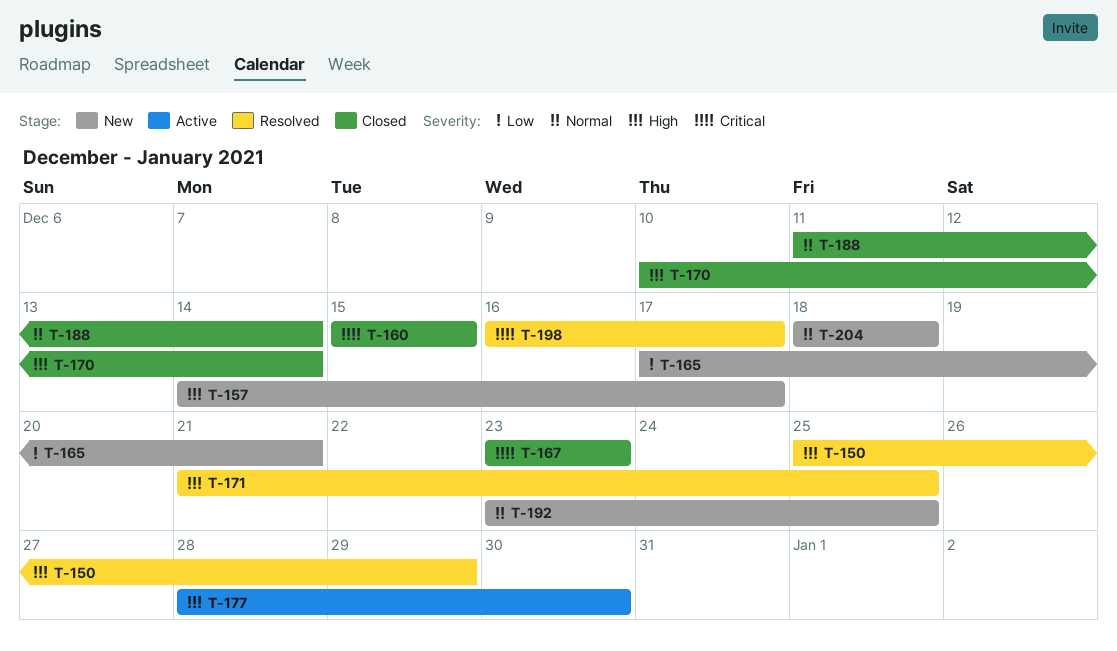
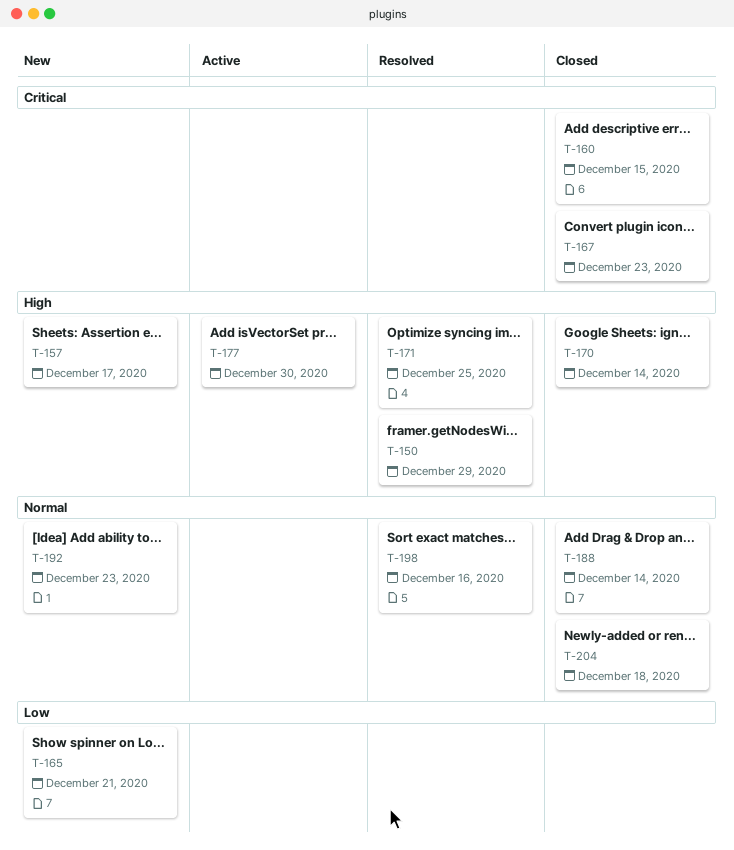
T-192, due: Dec 25 -> Dec 23
T-198, priority: Critical -> Normal
T-198, due: Dec 17 -> Dec 16
T-204, status: New -> Closed

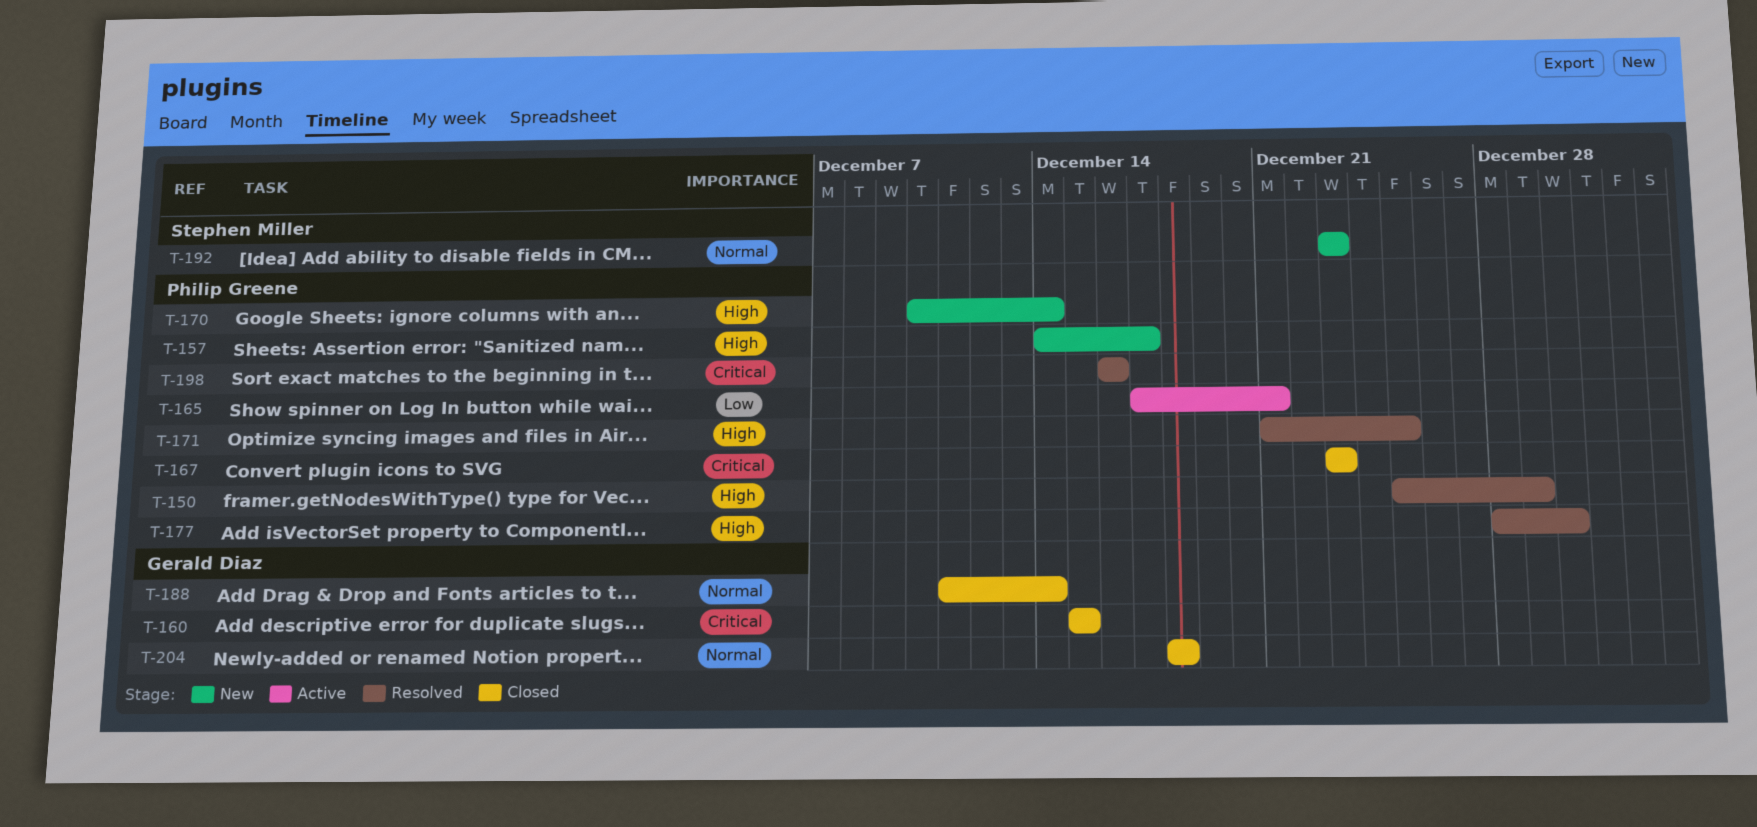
T-165, status: New -> Active
T-170, status: Closed -> New
T-177, status: Active -> Resolved
T-198, priority: Normal -> Critical

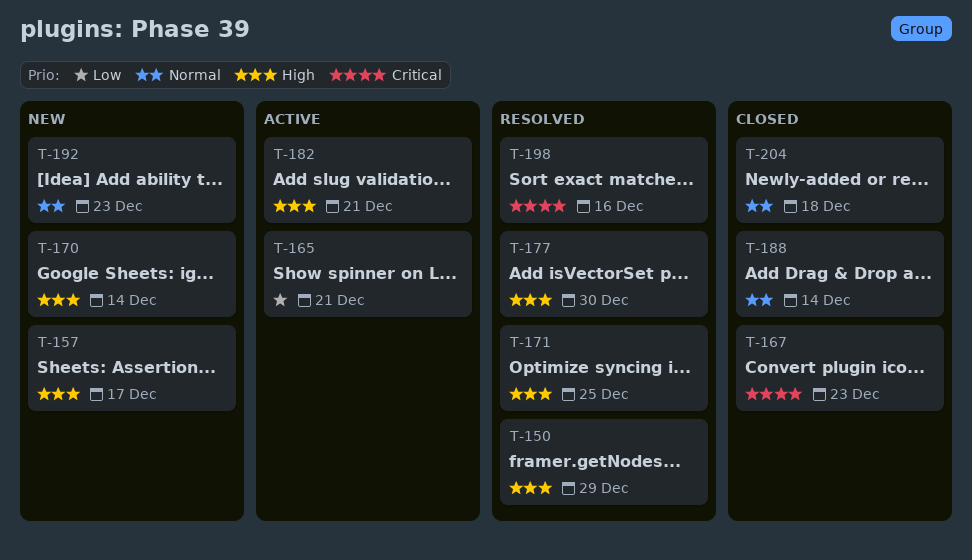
T-160: present -> none
T-182: none -> present

